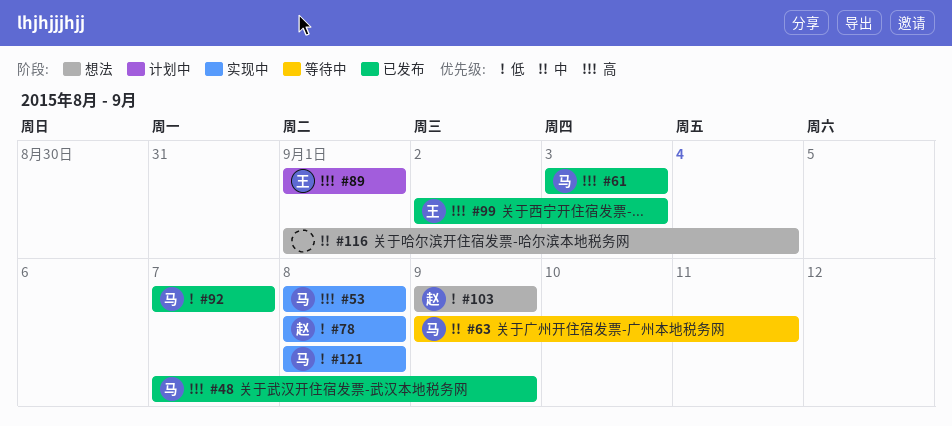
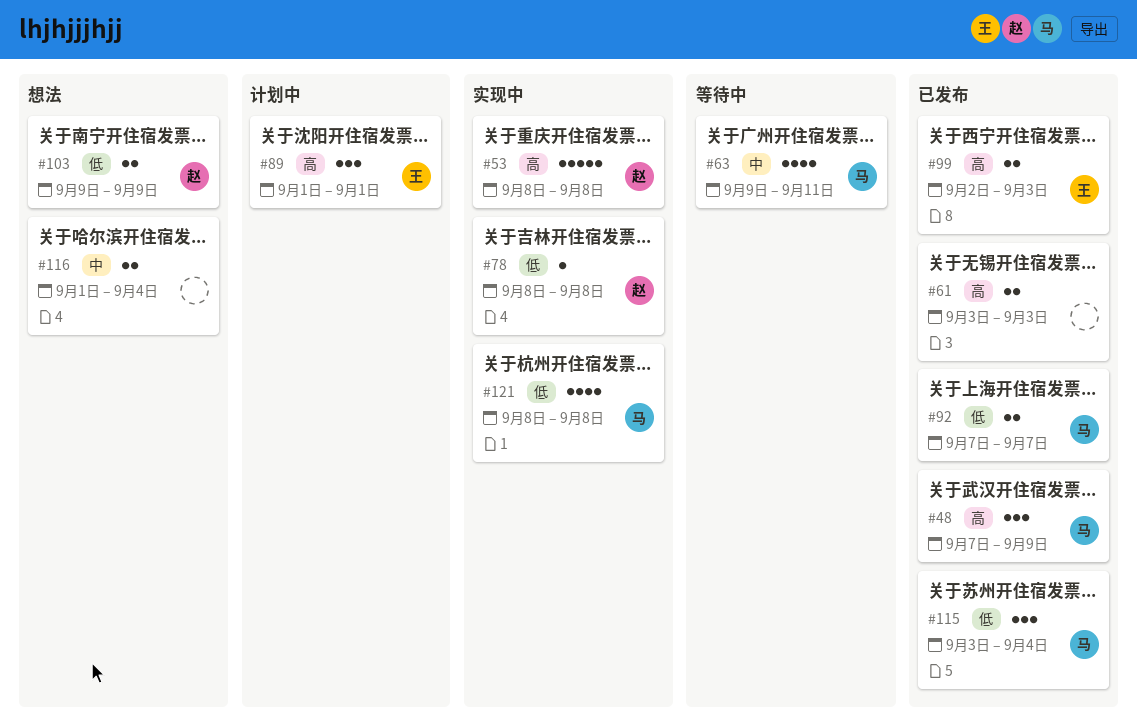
#53, owner: 马 -> 赵
#61, owner: 马 -> none
#115: none -> present

